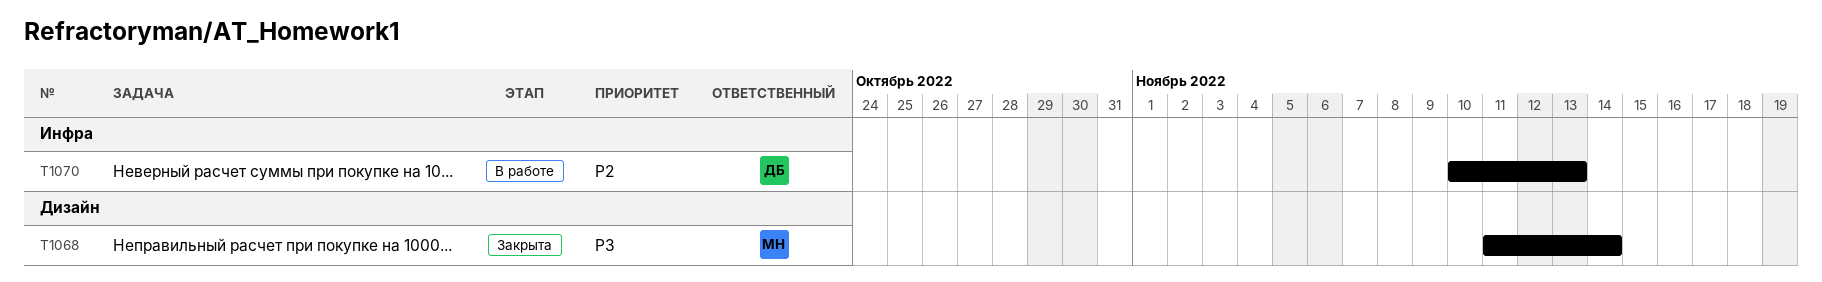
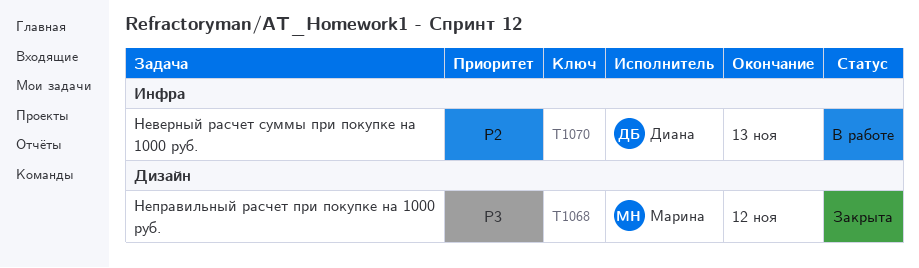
T1068, due: Nov 14 -> Nov 12

